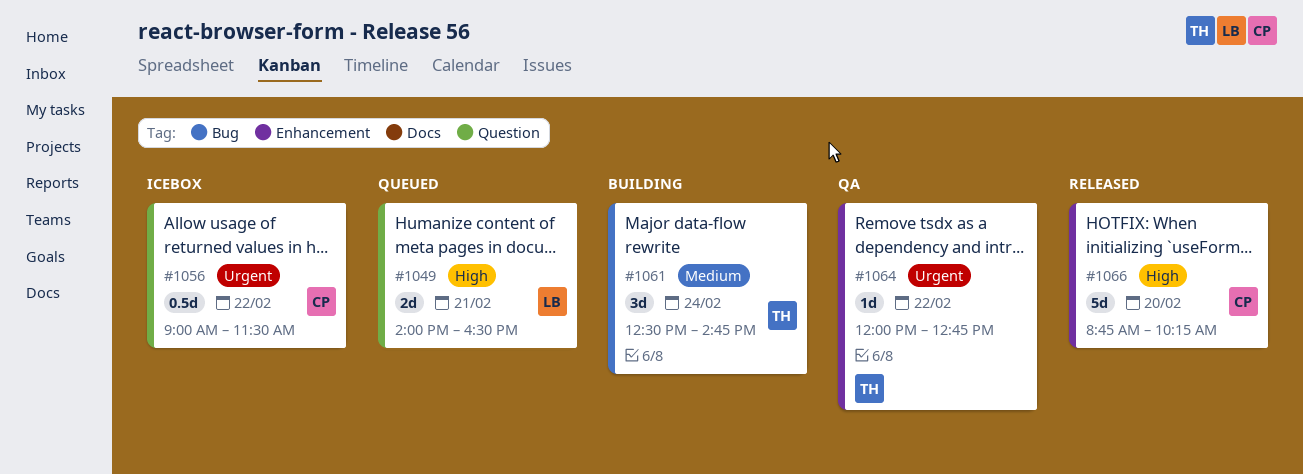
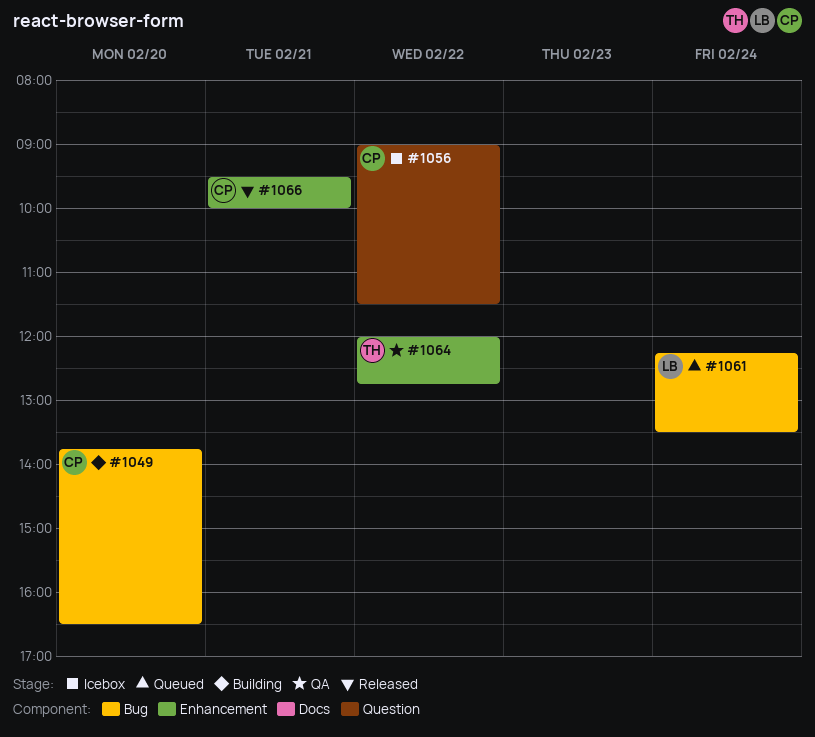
#1049, status: Queued -> Building
#1049, owner: LB -> CP
#1049, label: Question -> Bug
#1049, day: Feb 21 -> Feb 20
#1049, begins: 14:00 -> 13:45
#1061, status: Building -> Queued
#1061, owner: TH -> LB
#1061, begins: 12:30 -> 12:15
#1061, ends: 14:45 -> 13:30
#1066, day: Feb 20 -> Feb 21
#1066, begins: 08:45 -> 09:30
#1066, ends: 10:15 -> 10:00

